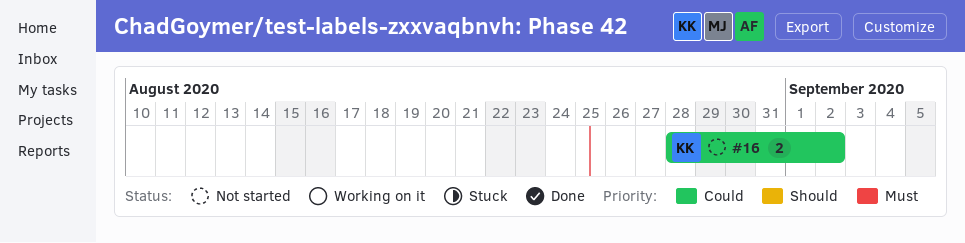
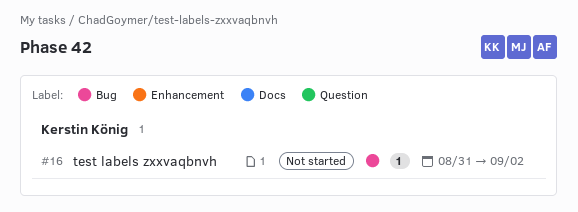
#16, estimate: 2 -> 1
#16, start: Aug 28 -> Aug 31

